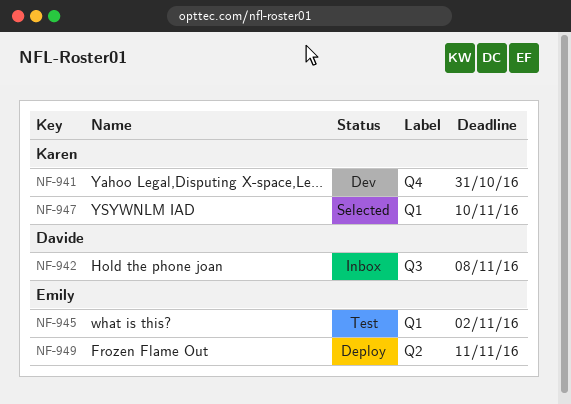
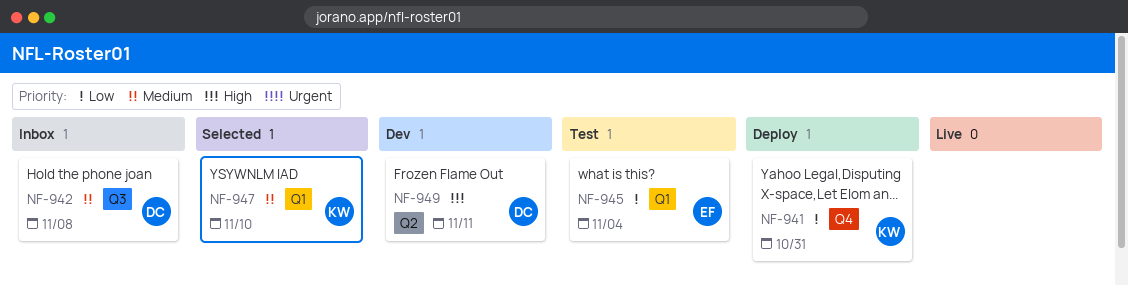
NF-941, status: Dev -> Deploy
NF-945, due: Nov 2 -> Nov 4
NF-949, status: Deploy -> Dev
NF-949, owner: Emily -> Davide

